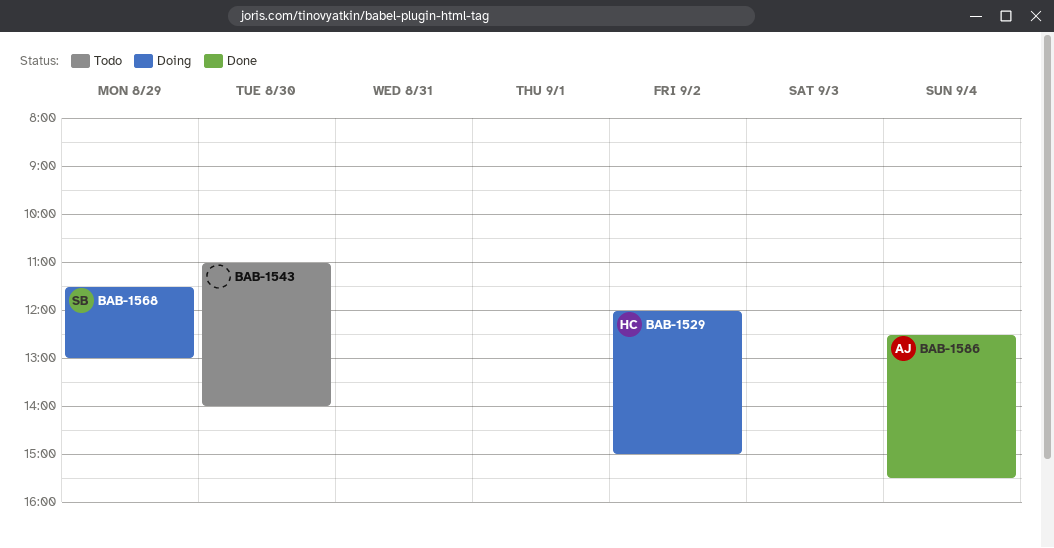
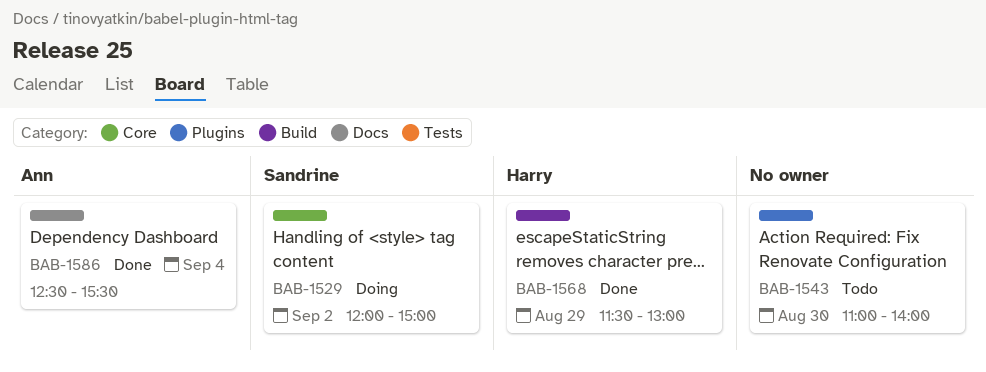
BAB-1529, owner: Harry -> Sandrine
BAB-1568, status: Doing -> Done
BAB-1568, owner: Sandrine -> Harry

